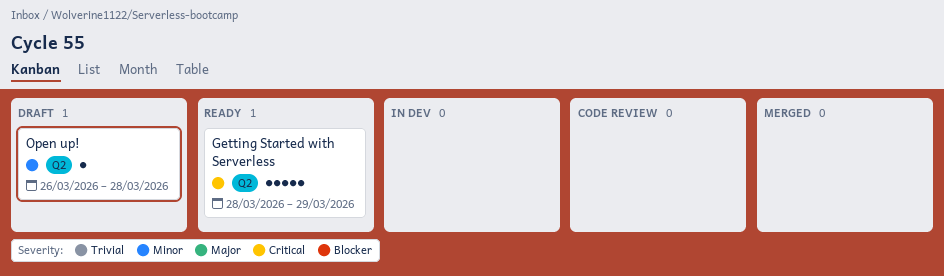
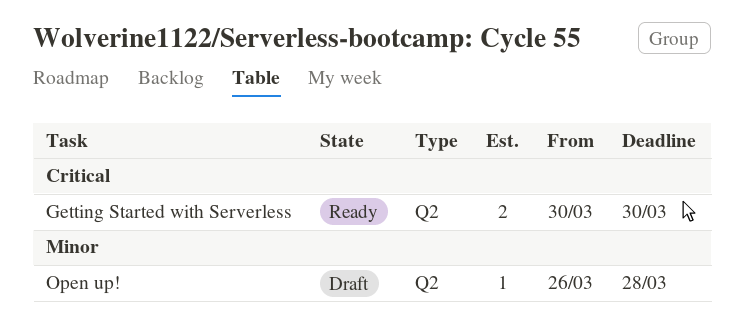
Getting Started with Serverless, estimate: 5 -> 2
Getting Started with Serverless, start: Mar 28 -> Mar 30
Getting Started with Serverless, due: Mar 29 -> Mar 30

